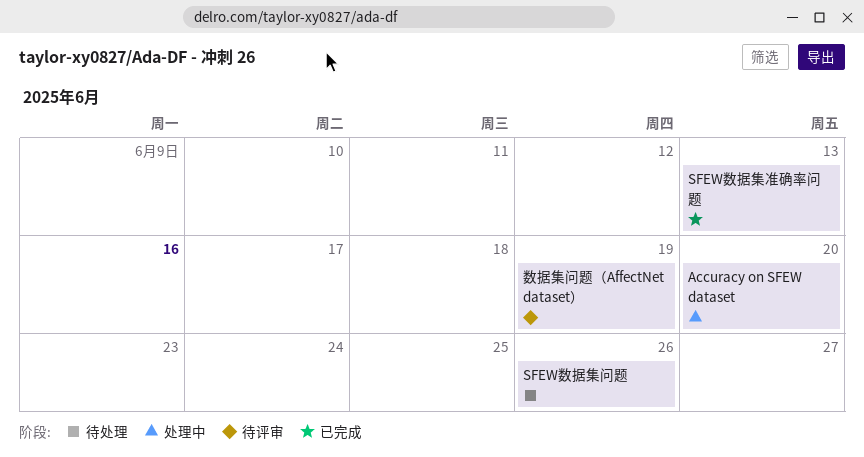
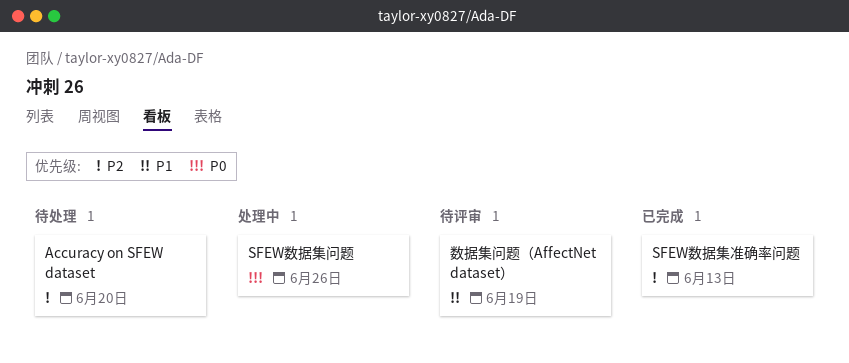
Accuracy on SFEW dataset, status: 处理中 -> 待处理
SFEW数据集问题, status: 待处理 -> 处理中

